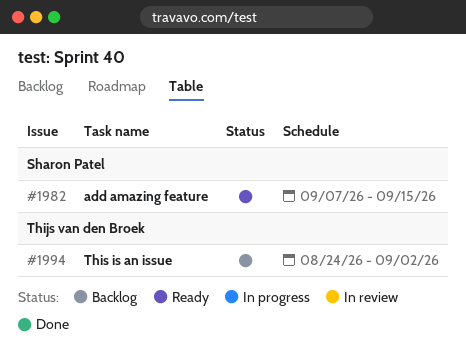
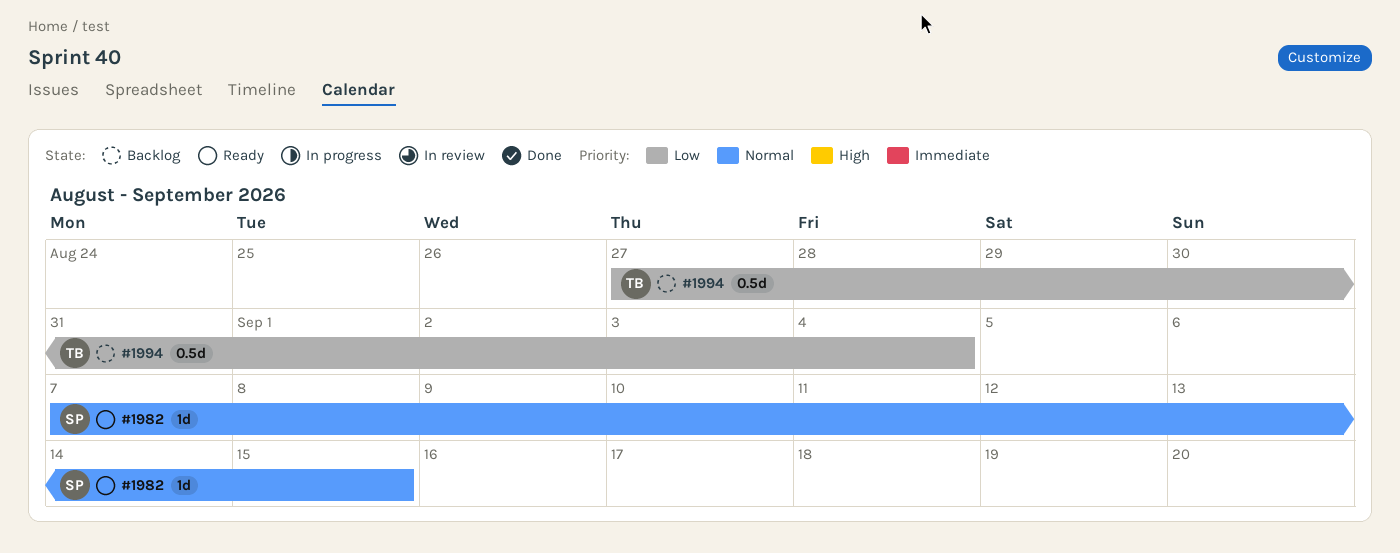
#1994, start: Aug 24 -> Aug 27
#1994, due: Sep 2 -> Sep 4

